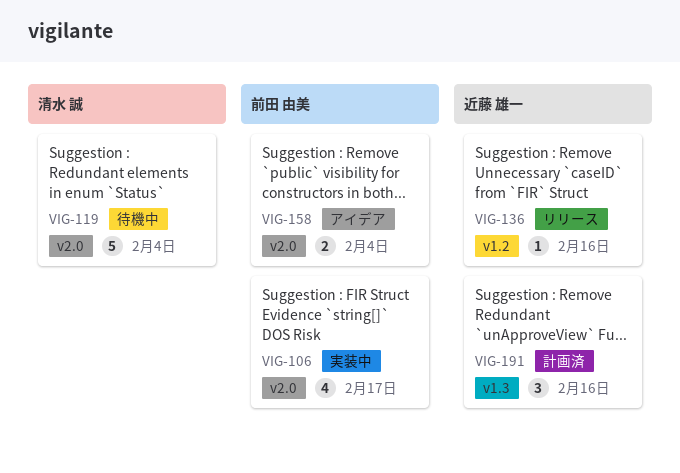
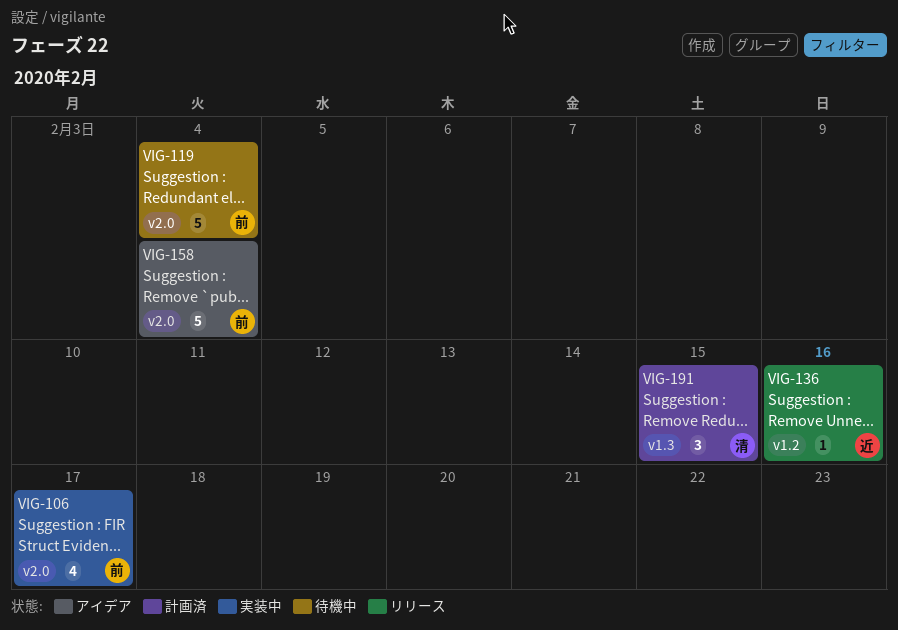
VIG-119, owner: 清水 誠 -> 前田 由美
VIG-158, estimate: 2 -> 5
VIG-191, owner: 近藤 雄一 -> 清水 誠
VIG-191, due: Feb 16 -> Feb 15

